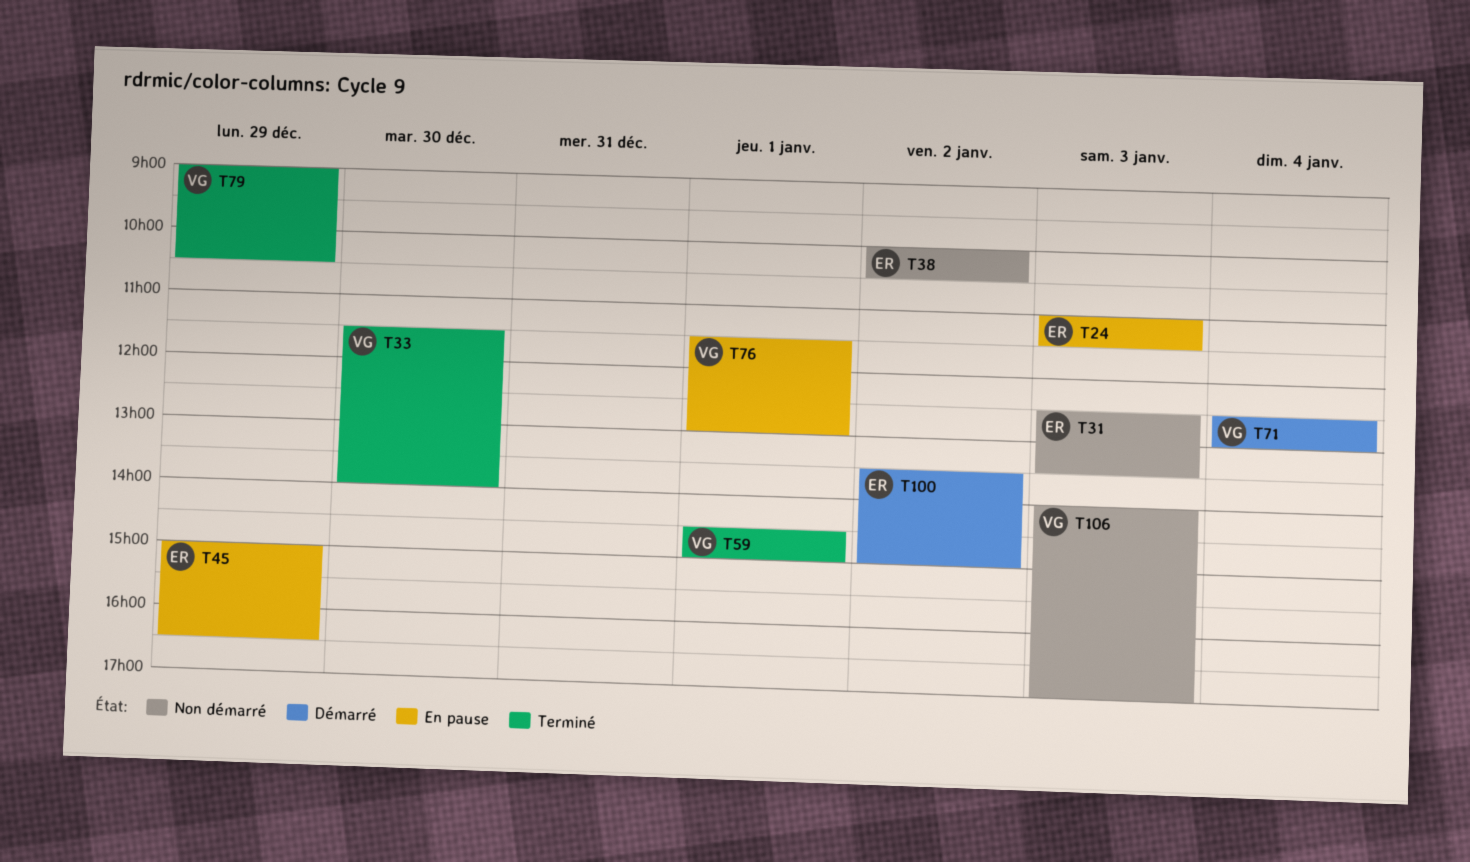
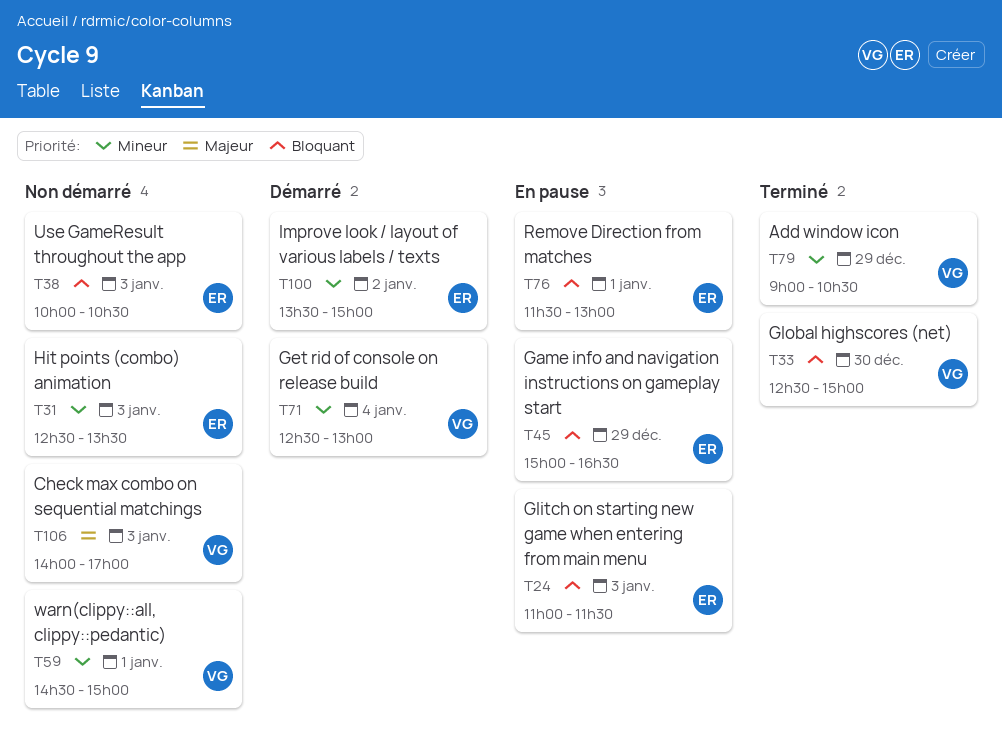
T33, begins: 11:30 -> 12:30
T33, ends: 14:00 -> 15:00
T38, day: Jan 2 -> Jan 3
T59, status: Terminé -> Non démarré
T76, owner: VG -> ER

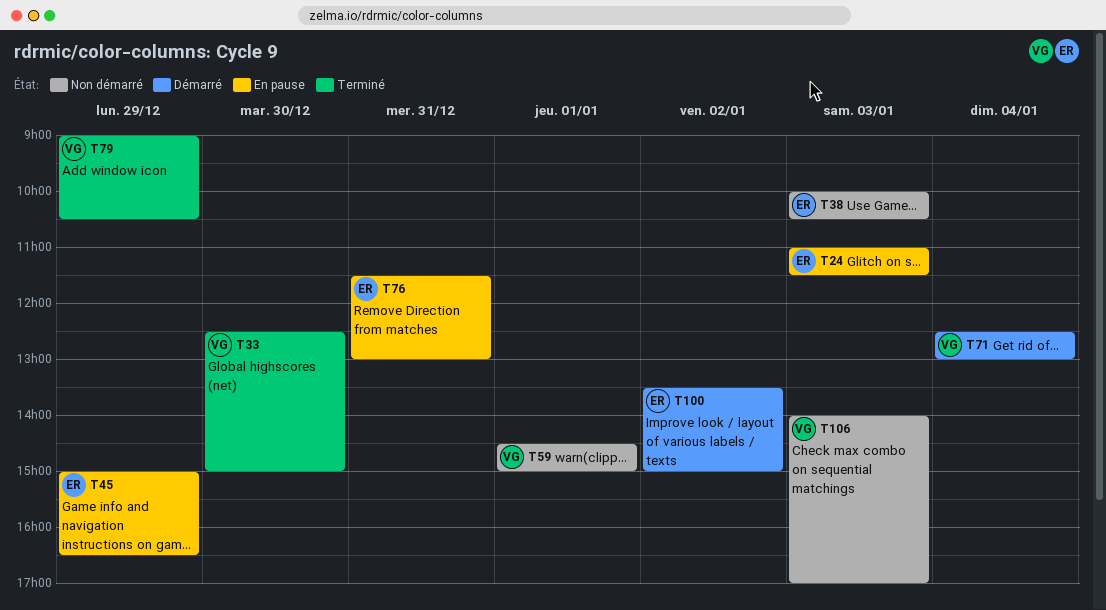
T31: present -> none
T76, day: Jan 1 -> Dec 31

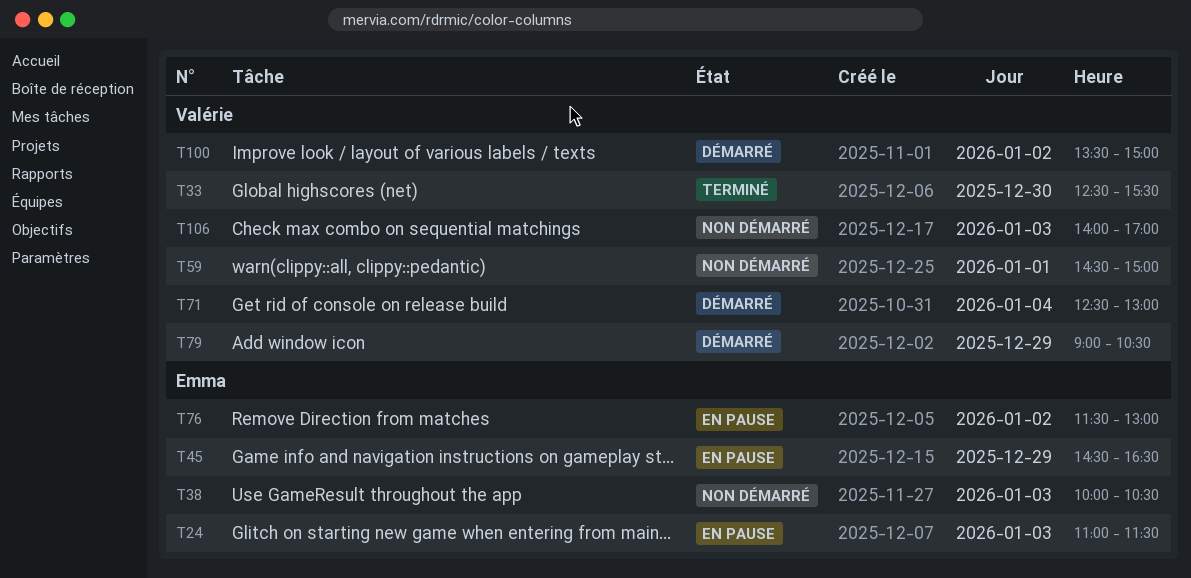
T33, ends: 15:00 -> 15:30
T45, begins: 15:00 -> 14:30
T76, day: Dec 31 -> Jan 2
T79, status: Terminé -> Démarré
T100, owner: Emma -> Valérie

